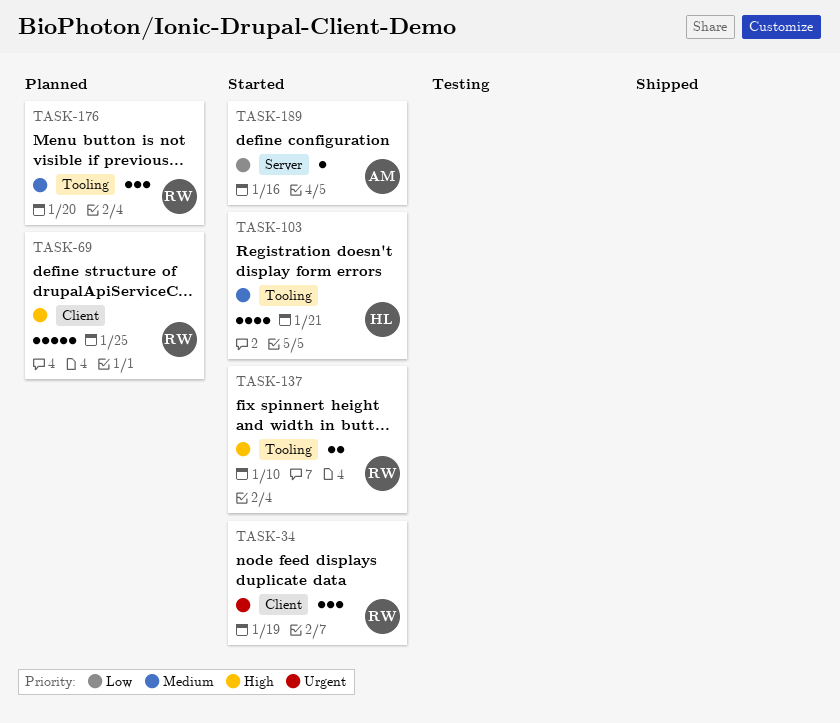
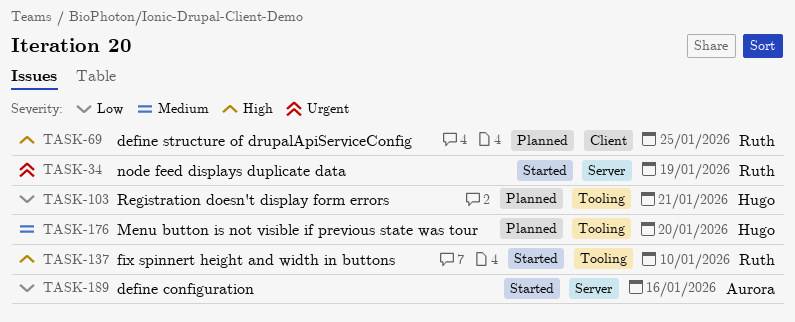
TASK-34, label: Client -> Server
TASK-103, status: Started -> Planned
TASK-103, priority: Medium -> Low
TASK-176, owner: Ruth -> Hugo

